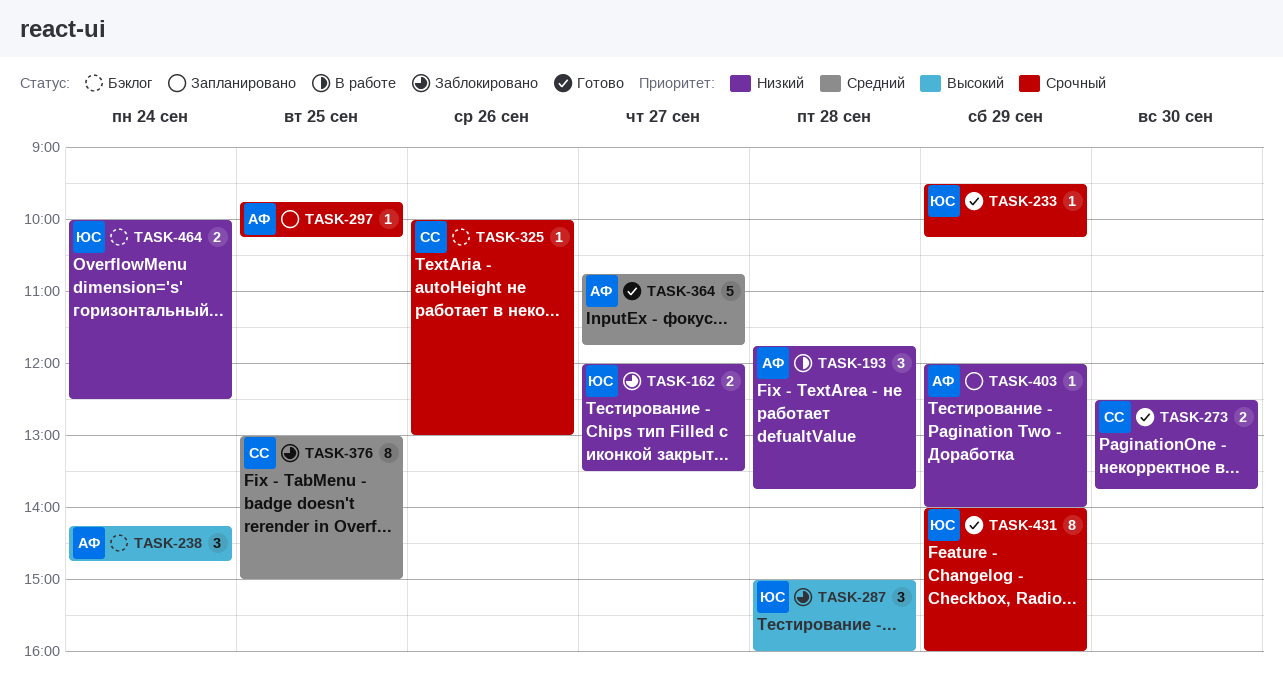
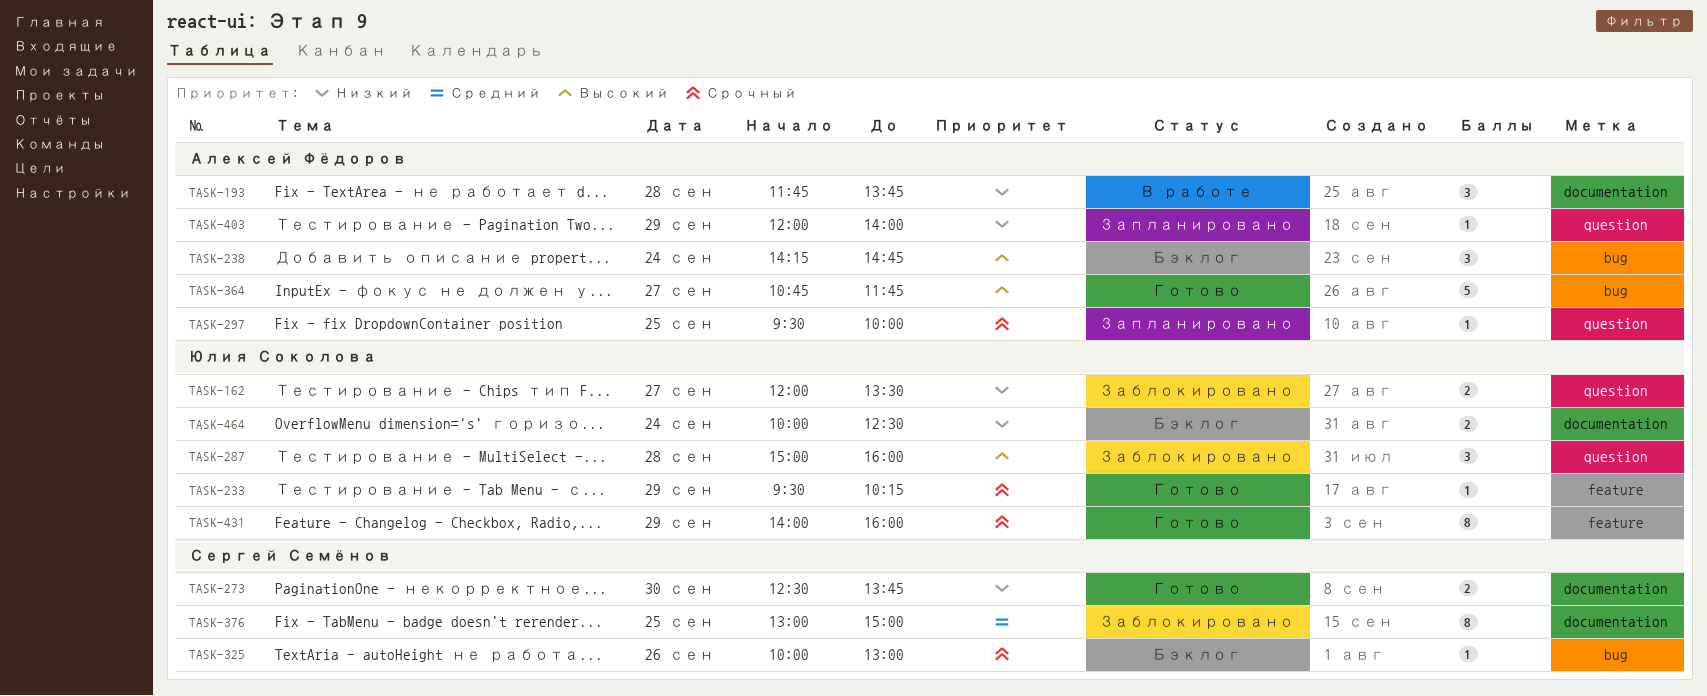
TASK-297, begins: 09:45 -> 09:30
TASK-297, ends: 10:15 -> 10:00
TASK-364, priority: Средний -> Высокий

